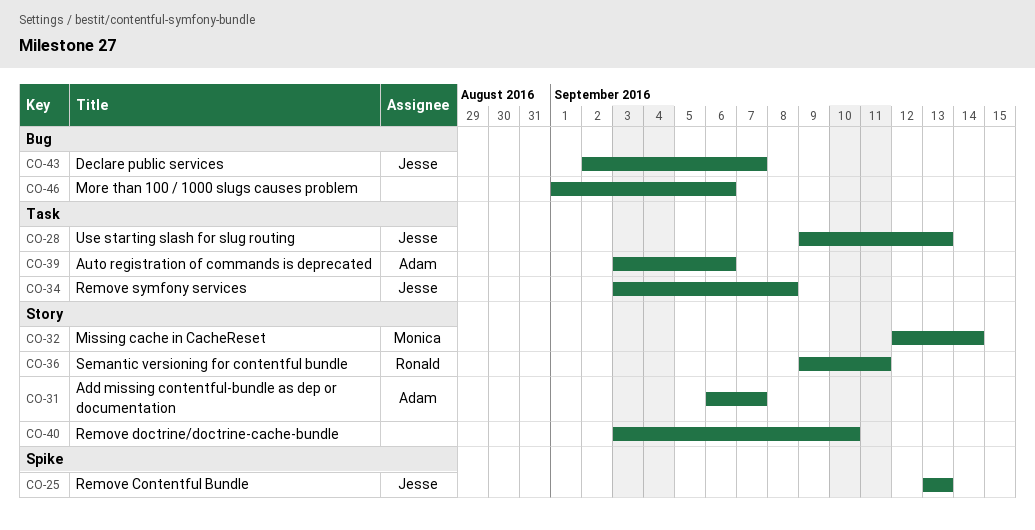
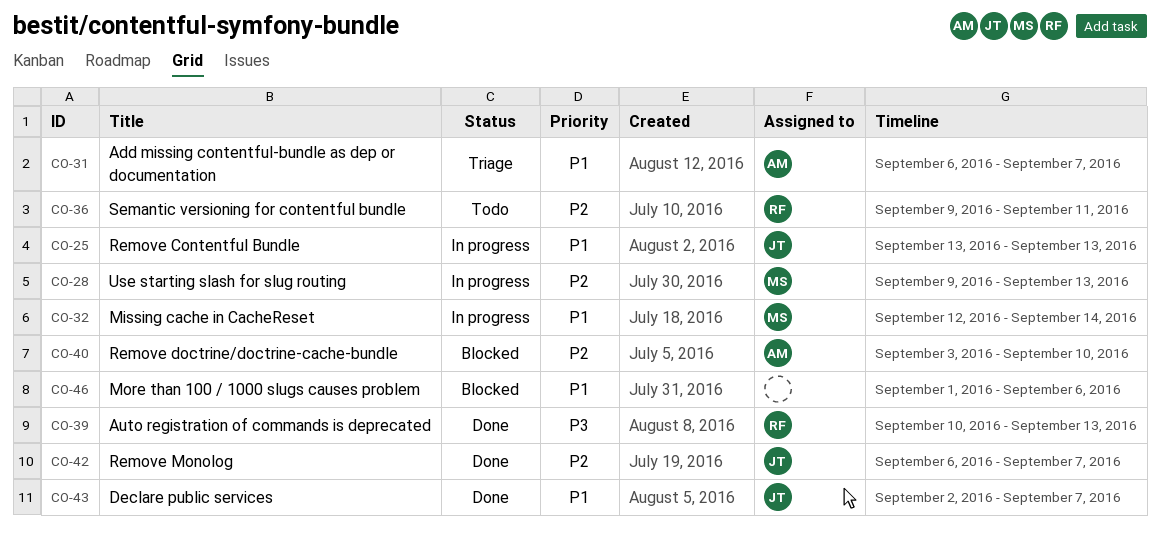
CO-28, owner: Jesse -> Monica
CO-34: present -> none
CO-39, owner: Adam -> Ronald
CO-39, start: Sep 3 -> Sep 10
CO-39, due: Sep 6 -> Sep 13
CO-40, owner: none -> Adam
CO-42: none -> present

